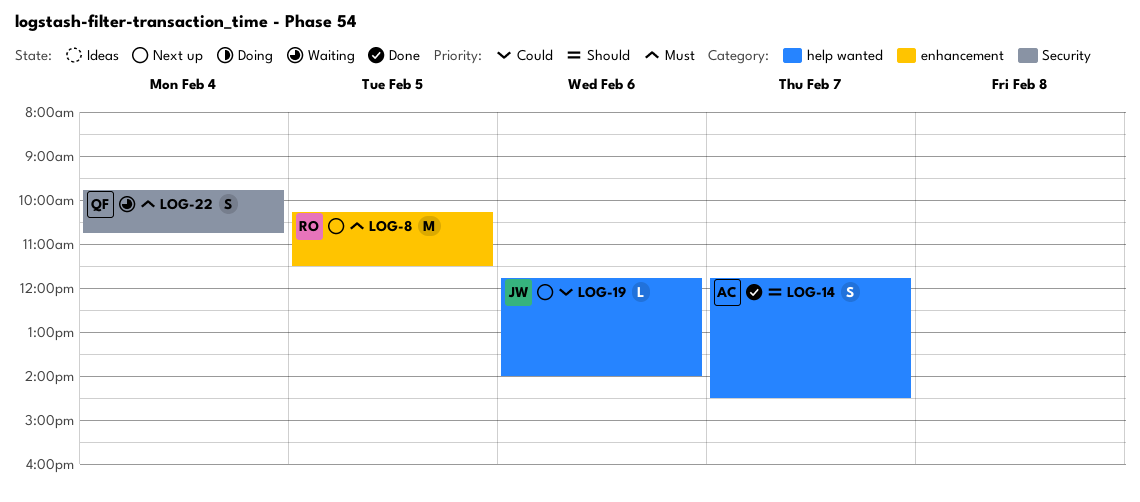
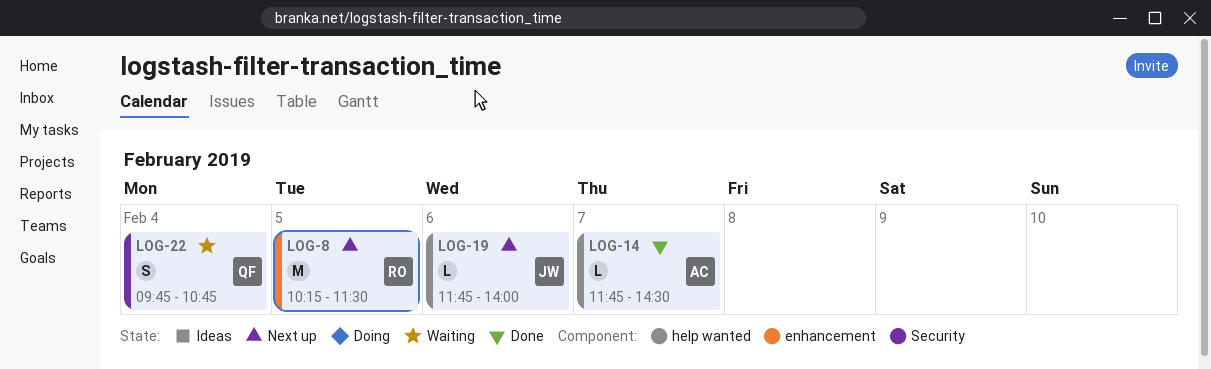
LOG-14, estimate: S -> L

